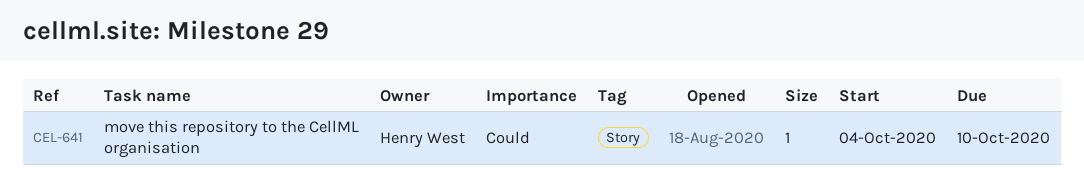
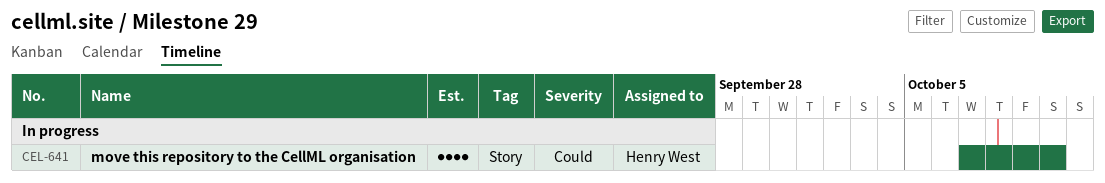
CEL-641, estimate: 1 -> 4
CEL-641, start: Oct 4 -> Oct 7

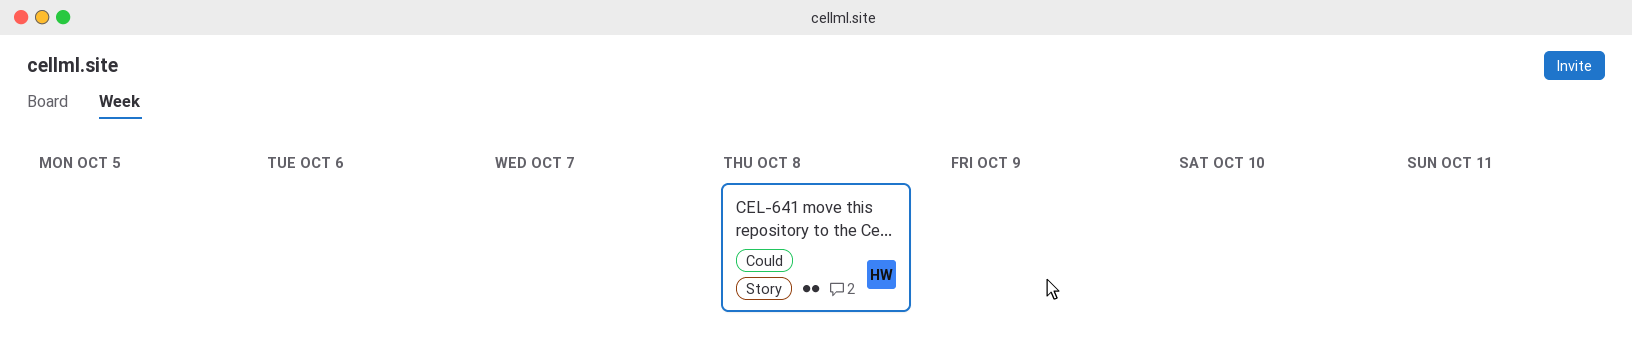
CEL-641, estimate: 4 -> 2
CEL-641, due: Oct 10 -> Oct 8

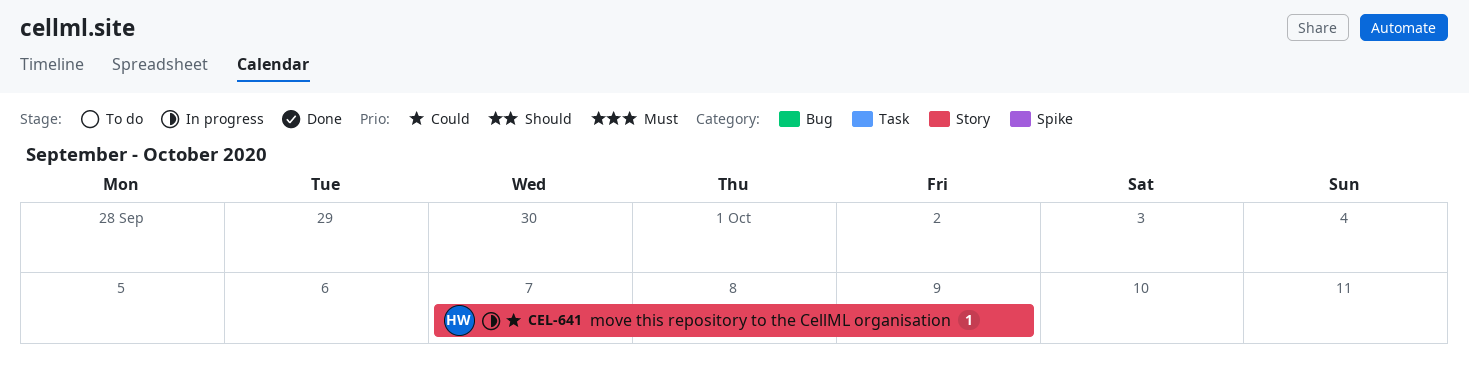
CEL-641, estimate: 2 -> 1
CEL-641, due: Oct 8 -> Oct 9

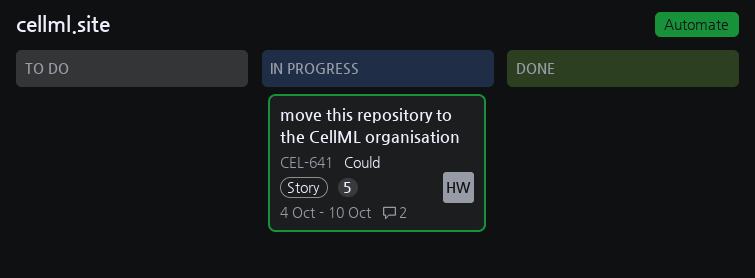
CEL-641, estimate: 1 -> 5
CEL-641, start: Oct 7 -> Oct 4
CEL-641, due: Oct 9 -> Oct 10

